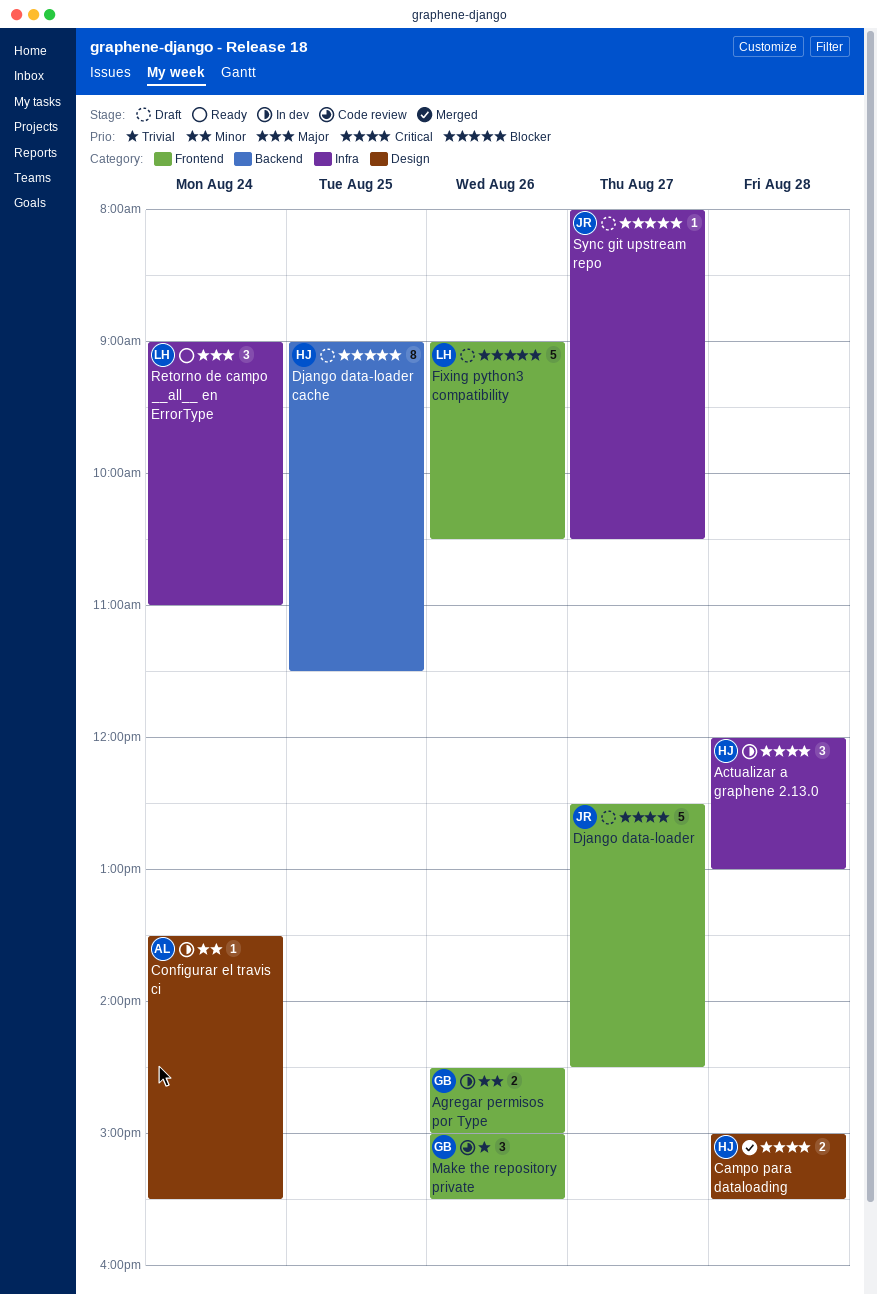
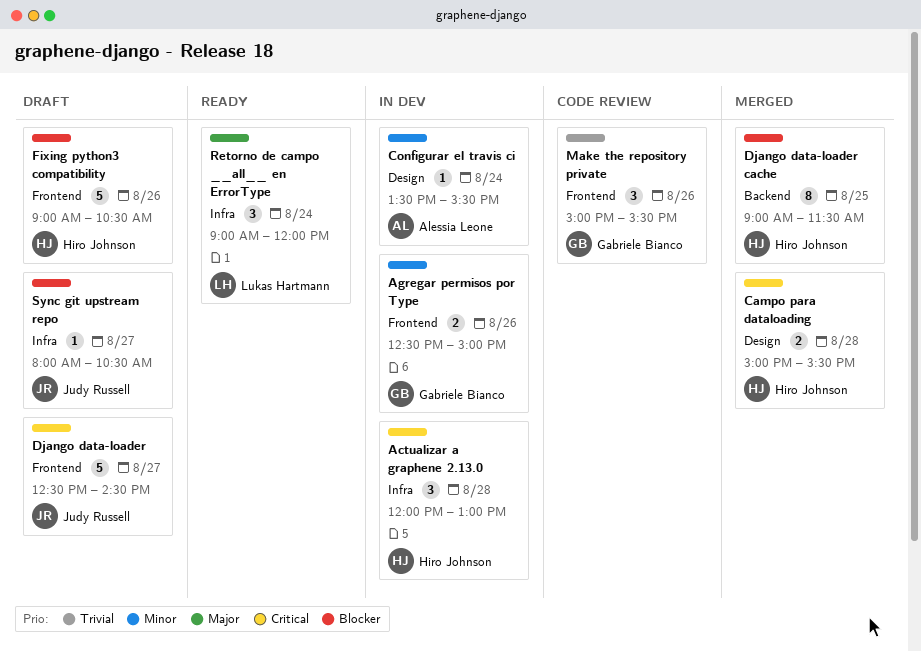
Agregar permisos por Type, begins: 14:30 -> 12:30
Django data-loader cache, status: Draft -> Merged
Fixing python3 compatibility, owner: Lukas Hartmann -> Hiro Johnson
Retorno de campo __all__ en ErrorType, ends: 11:00 -> 12:00

